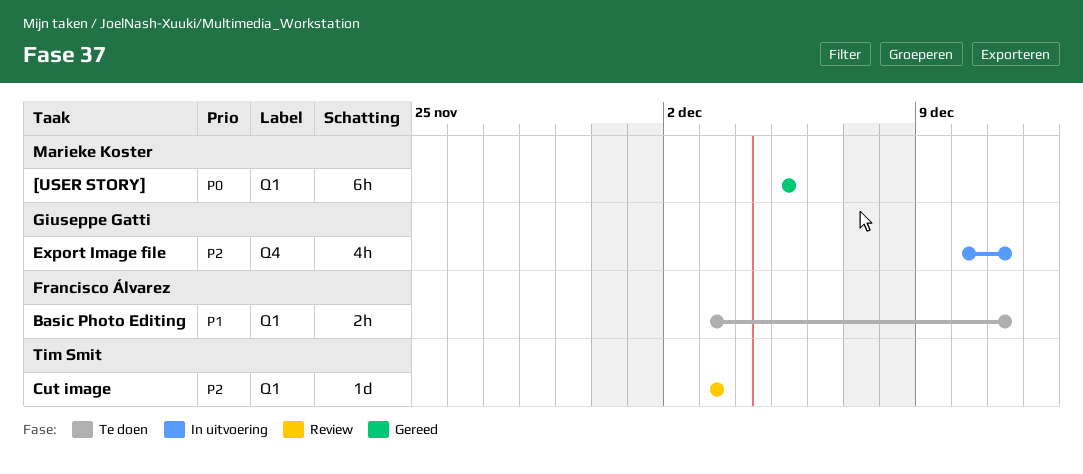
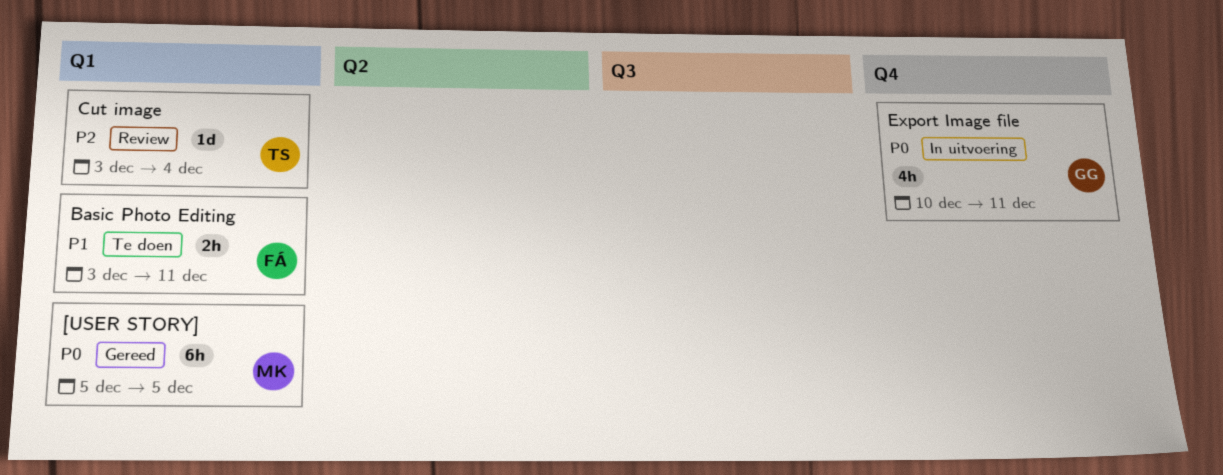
Cut image, due: Dec 3 -> Dec 4
Export Image file, priority: P2 -> P0

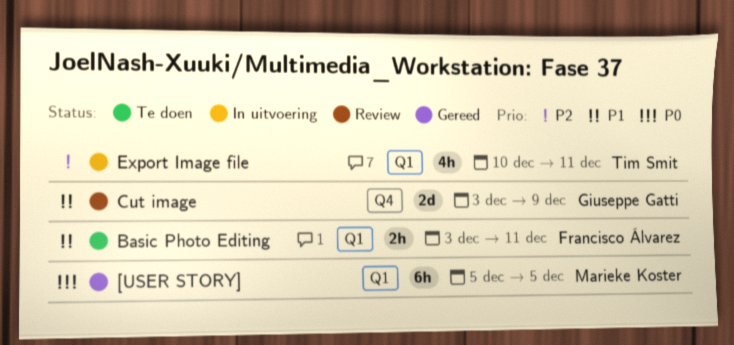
Cut image, owner: Tim Smit -> Giuseppe Gatti
Cut image, priority: P2 -> P1
Cut image, label: Q1 -> Q4
Cut image, estimate: 1d -> 2d
Cut image, due: Dec 4 -> Dec 9
Export Image file, owner: Giuseppe Gatti -> Tim Smit
Export Image file, priority: P0 -> P2
Export Image file, label: Q4 -> Q1

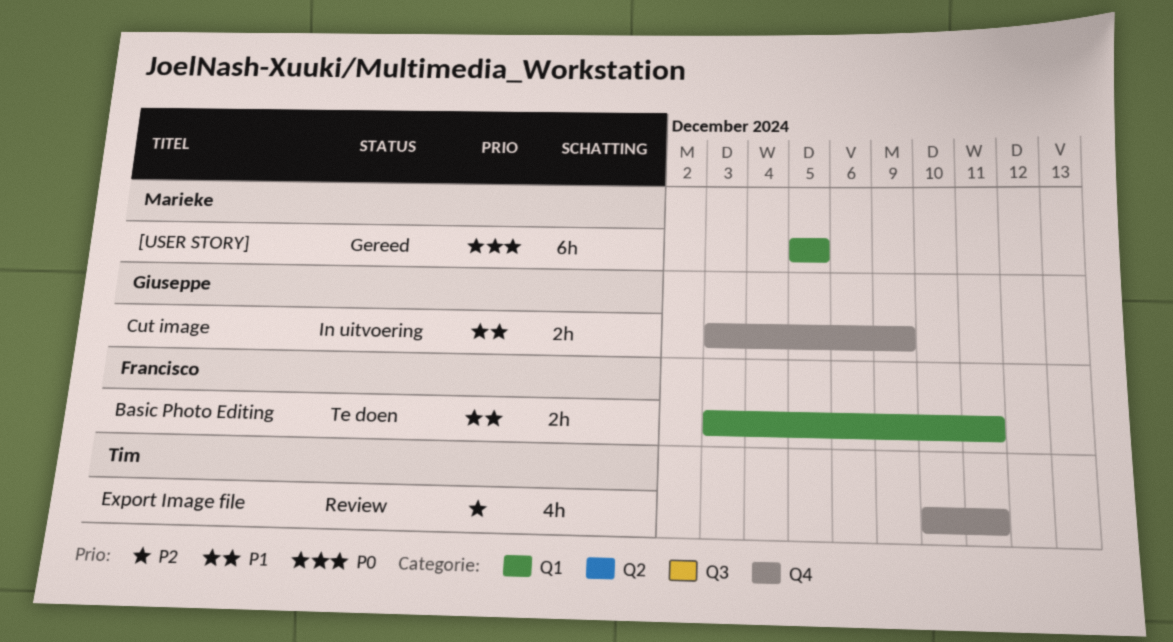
Cut image, status: Review -> In uitvoering
Cut image, estimate: 2d -> 2h
Export Image file, status: In uitvoering -> Review
Export Image file, label: Q1 -> Q4

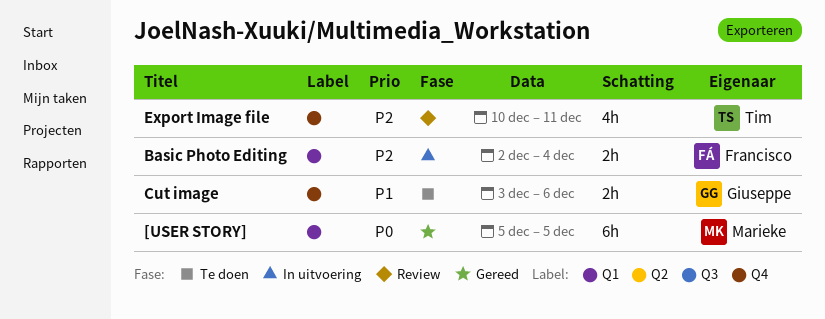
Basic Photo Editing, status: Te doen -> In uitvoering
Basic Photo Editing, priority: P1 -> P2
Basic Photo Editing, start: Dec 3 -> Dec 2
Basic Photo Editing, due: Dec 11 -> Dec 4
Cut image, status: In uitvoering -> Te doen
Cut image, due: Dec 9 -> Dec 6

